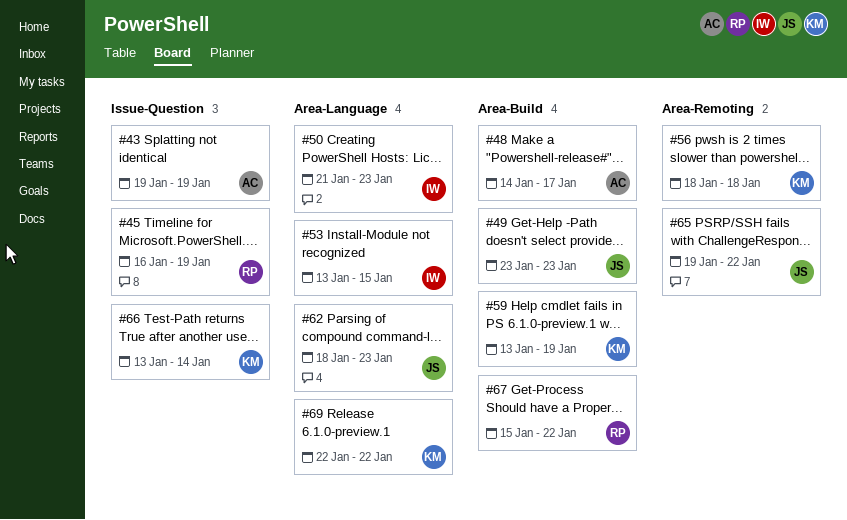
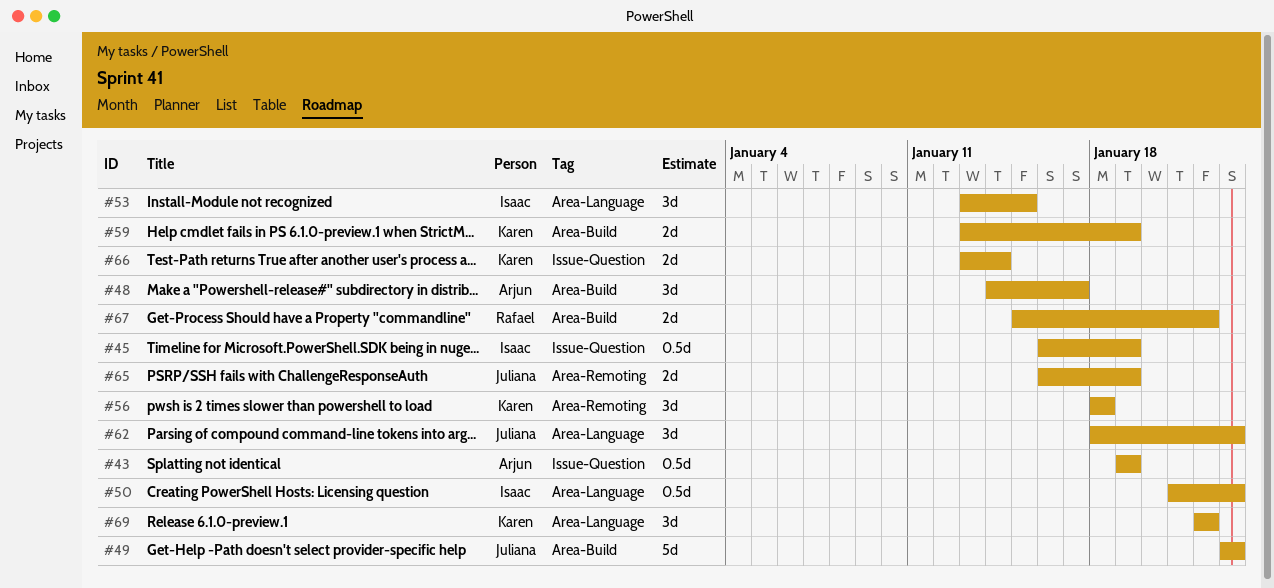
#45, owner: Rafael -> Isaac
#65, start: Jan 19 -> Jan 16
#65, due: Jan 22 -> Jan 19

